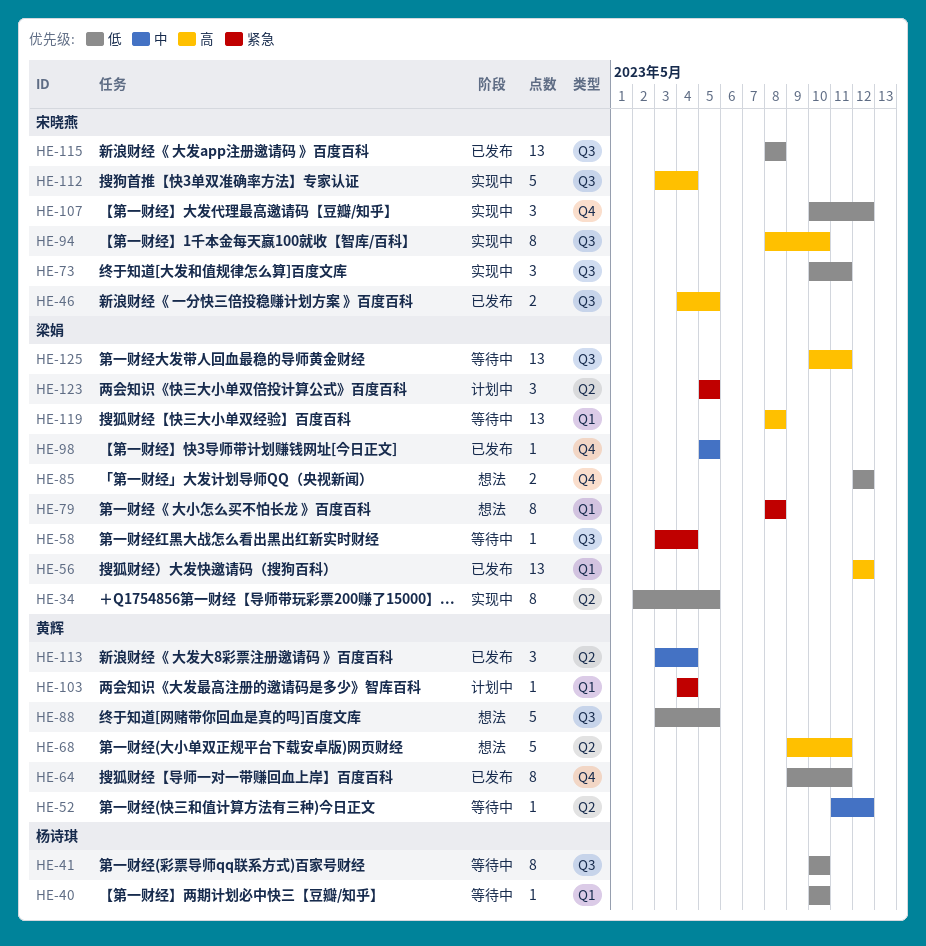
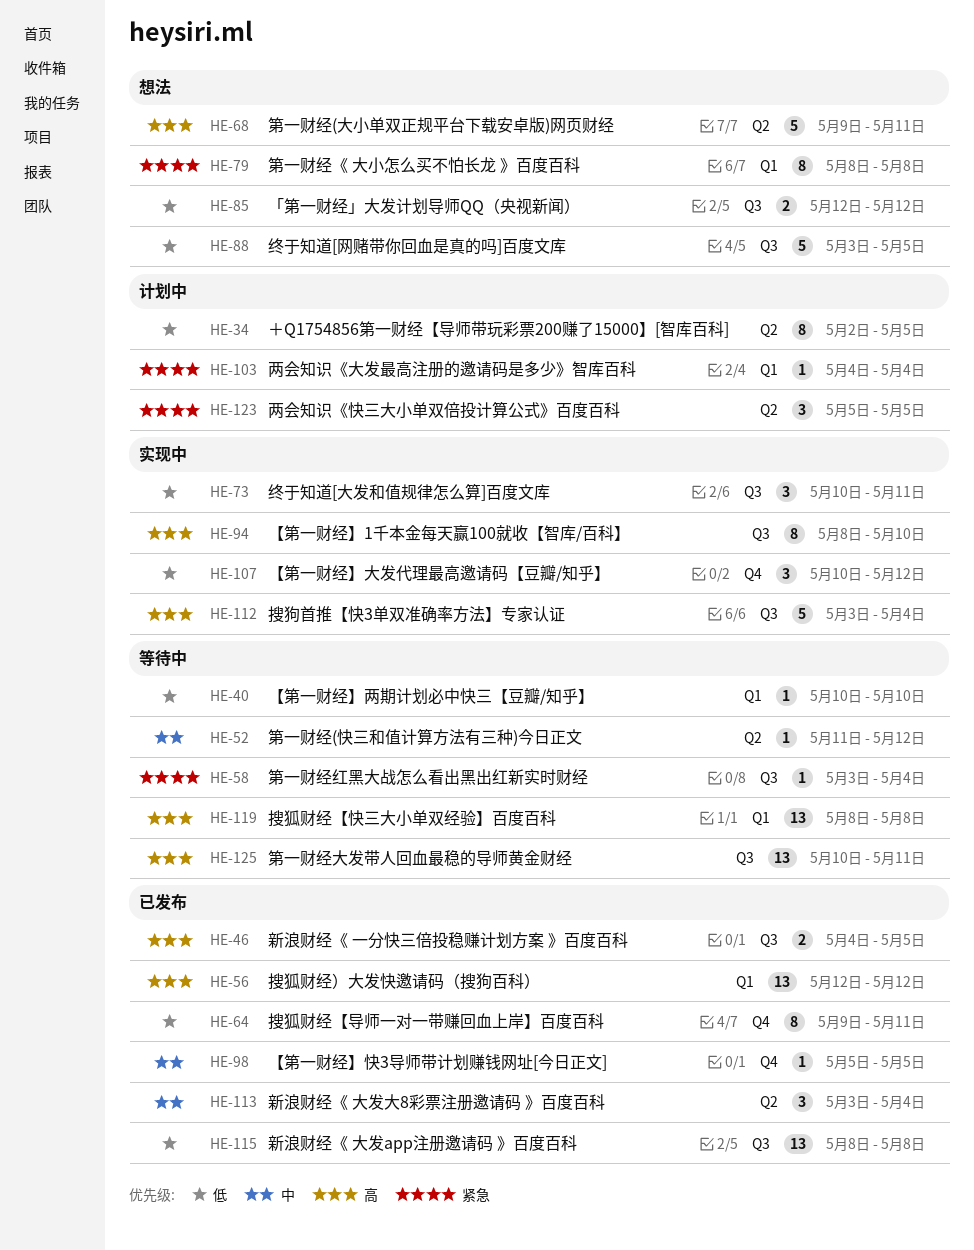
HE-34, status: 实现中 -> 计划中
HE-41: present -> none
HE-85, label: Q4 -> Q3

